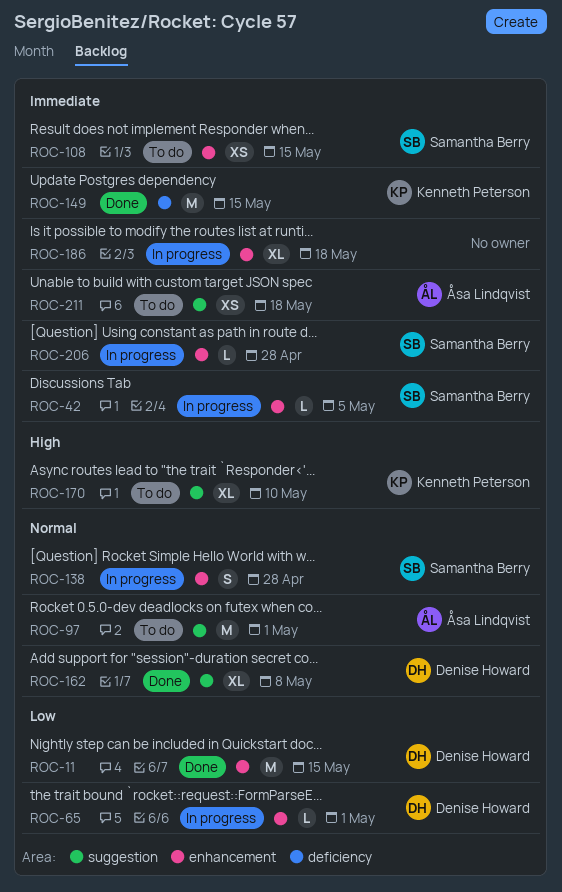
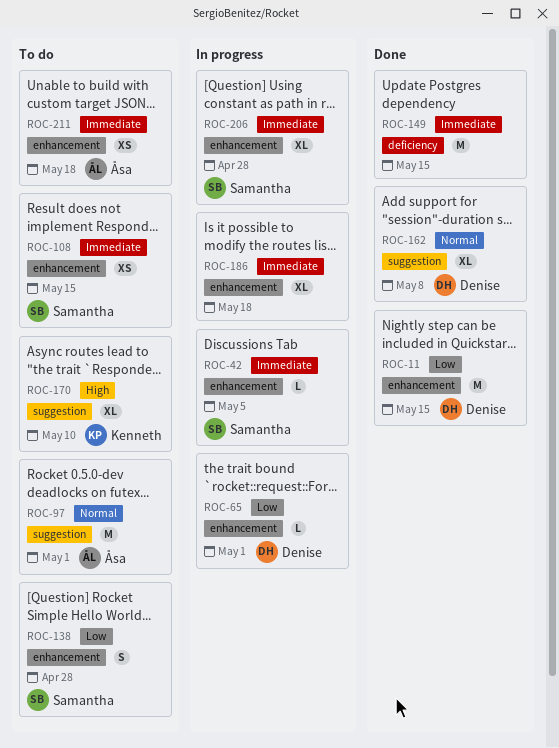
ROC-138, status: In progress -> To do
ROC-138, priority: Normal -> Low
ROC-149, owner: Kenneth Peterson -> none
ROC-206, estimate: L -> XL
ROC-211, label: suggestion -> enhancement

